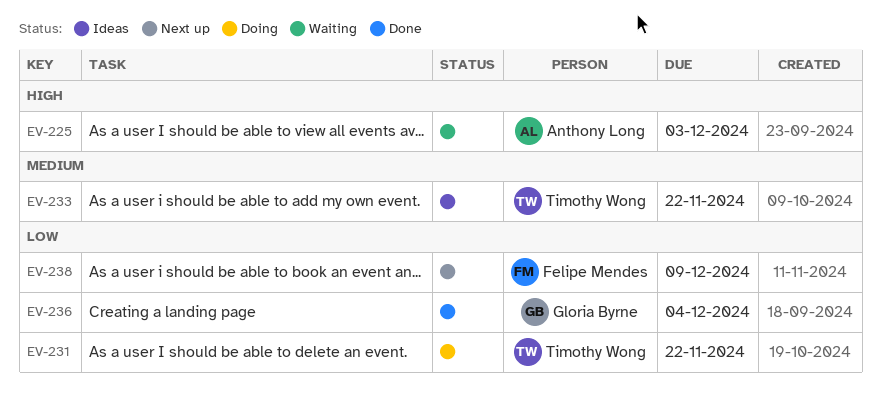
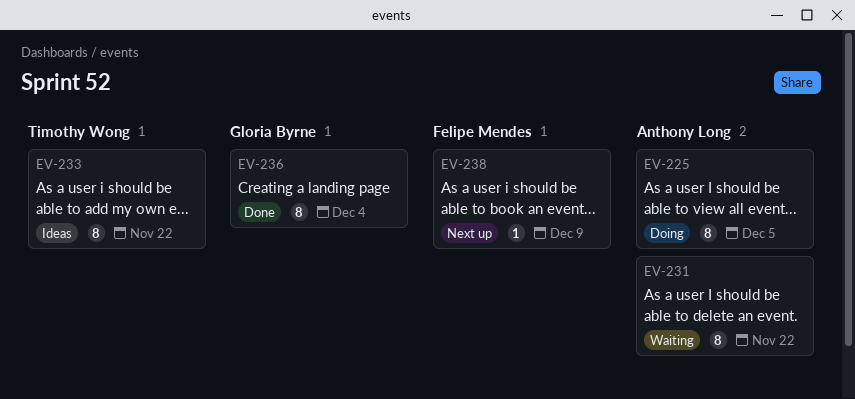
EV-225, status: Waiting -> Doing
EV-225, due: Dec 3 -> Dec 5
EV-231, status: Doing -> Waiting
EV-231, owner: Timothy Wong -> Anthony Long

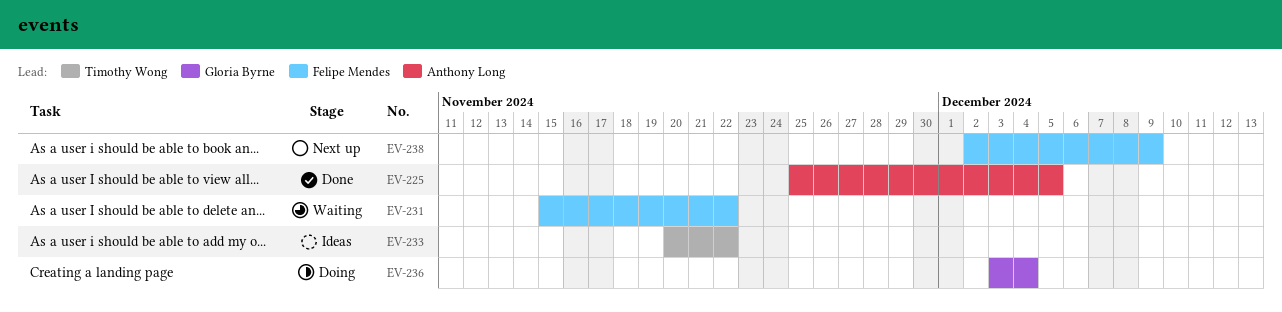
EV-225, status: Doing -> Done
EV-231, owner: Anthony Long -> Felipe Mendes
EV-236, status: Done -> Doing

